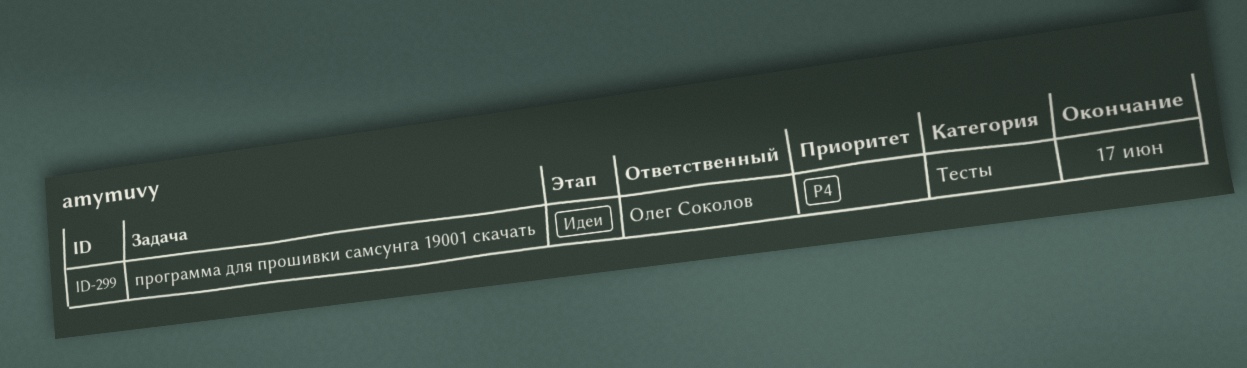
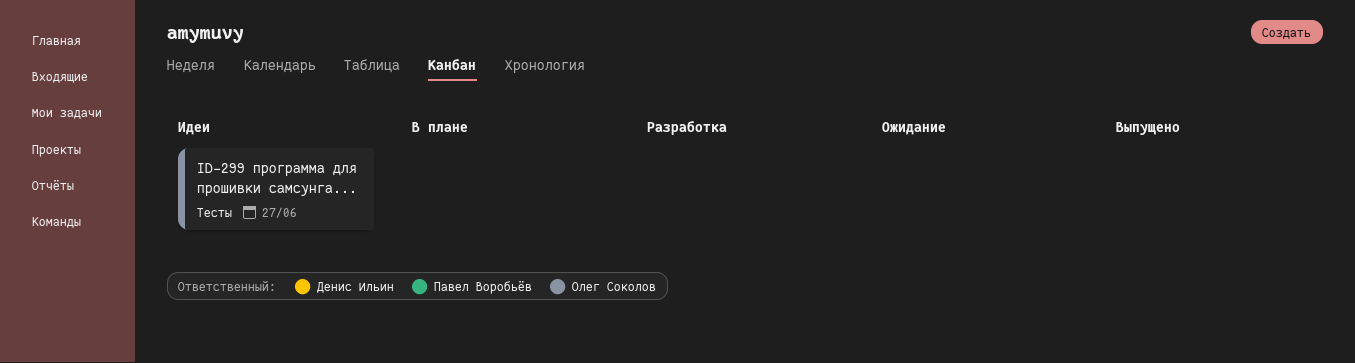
ID-299, due: Jun 17 -> Jun 27

